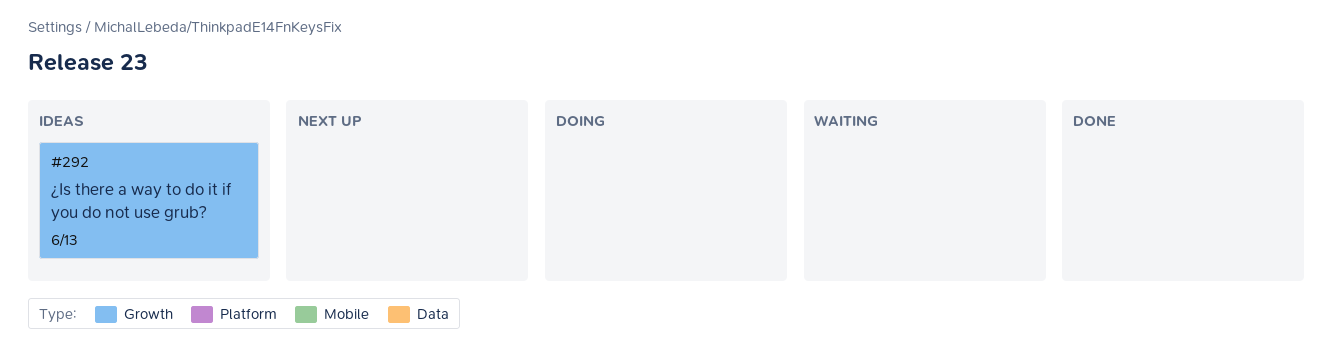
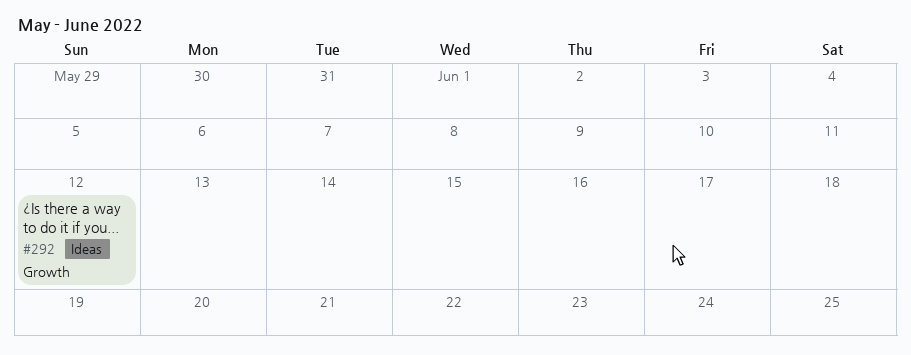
#292, due: Jun 13 -> Jun 12

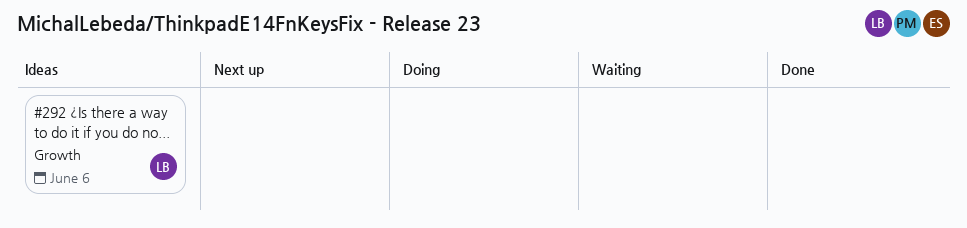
#292, due: Jun 12 -> Jun 6

